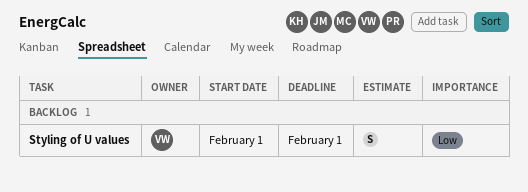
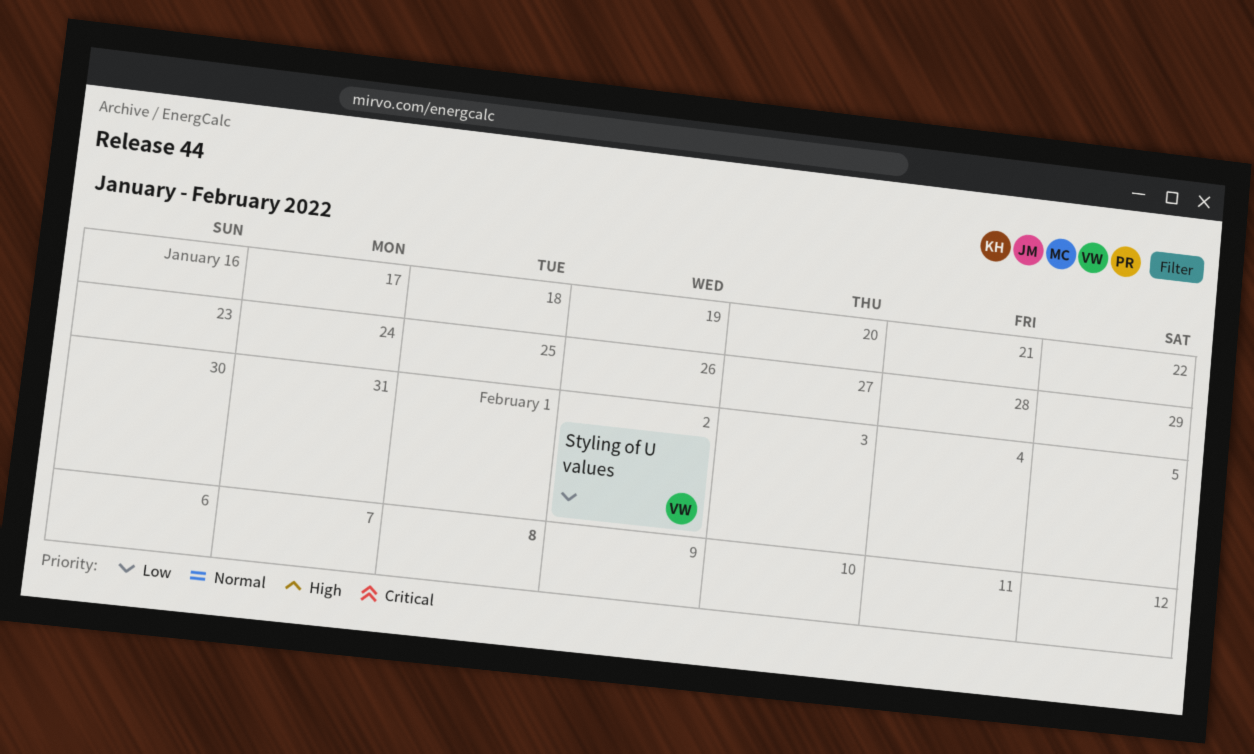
Styling of U values, due: Feb 1 -> Feb 2

